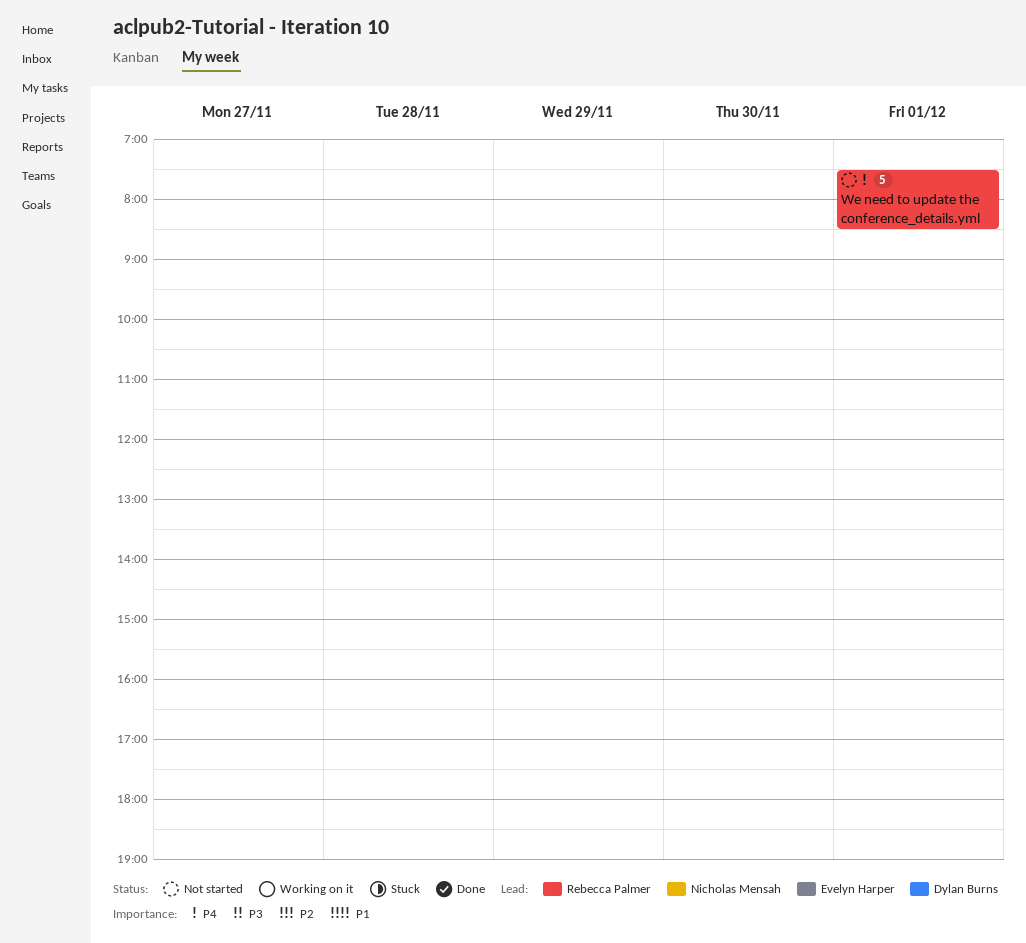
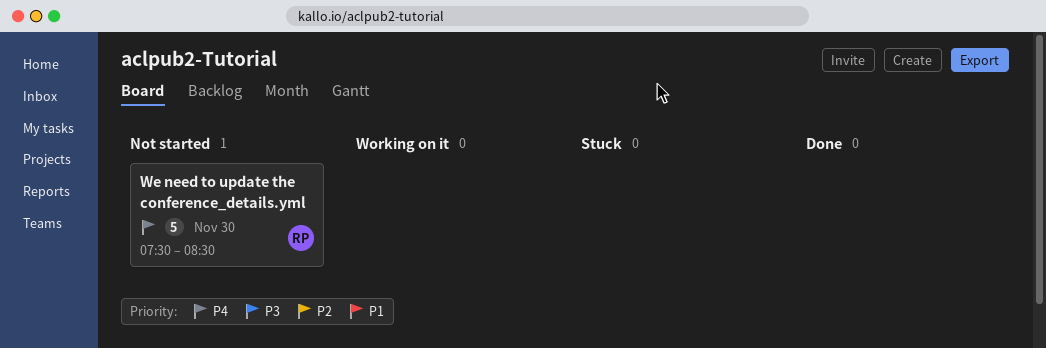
We need to update the conference_details.yml, day: Dec 1 -> Nov 30

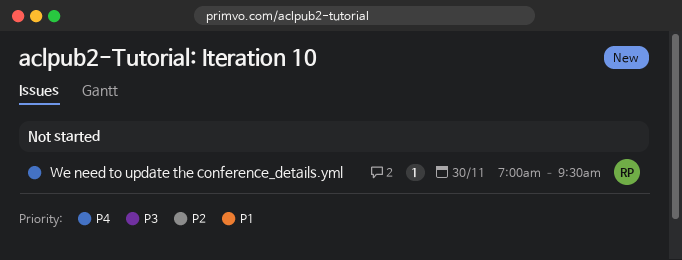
We need to update the conference_details.yml, estimate: 5 -> 1
We need to update the conference_details.yml, begins: 07:30 -> 07:00
We need to update the conference_details.yml, ends: 08:30 -> 09:30

